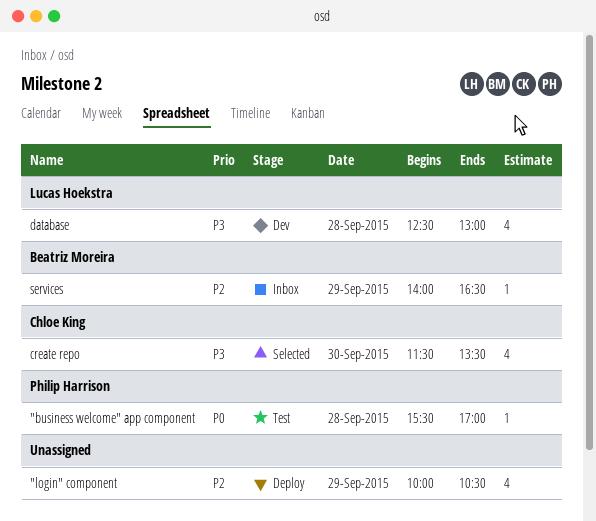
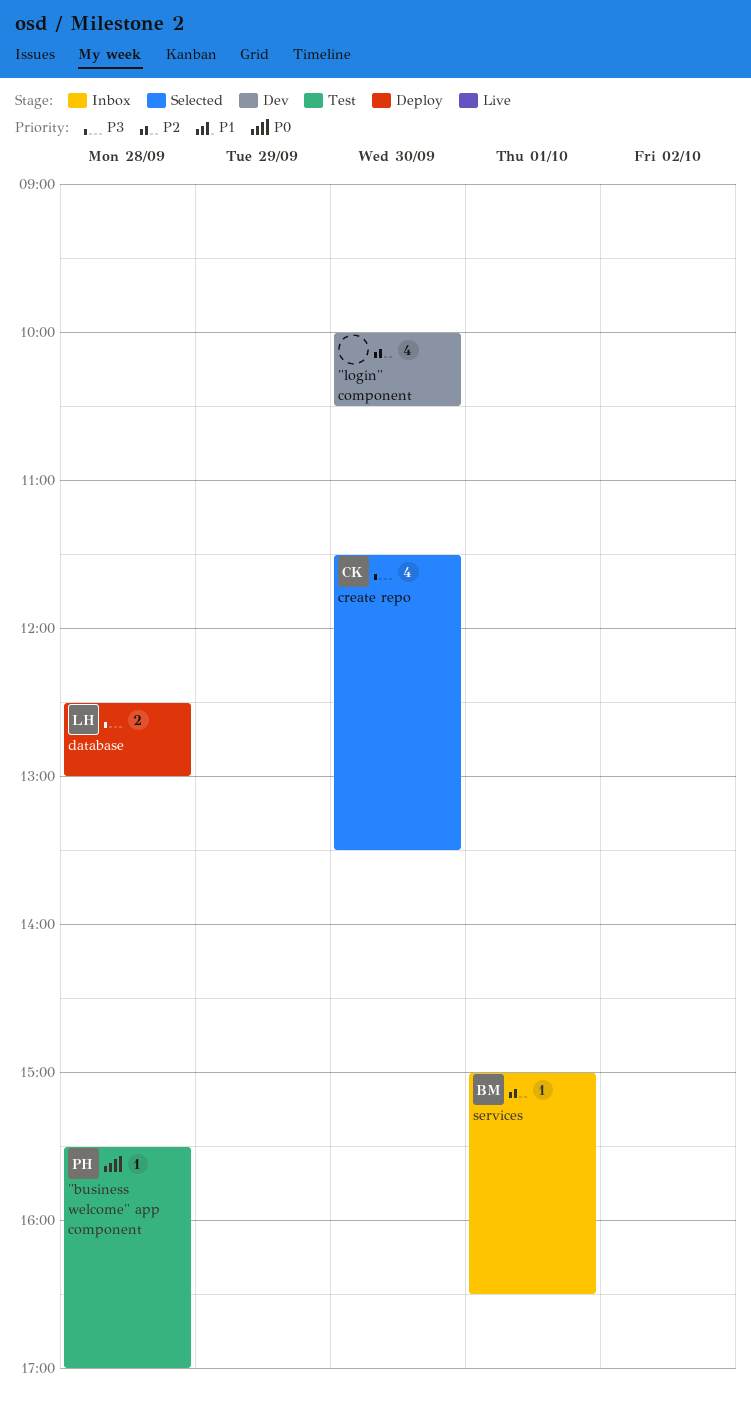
"login" component, status: Deploy -> Dev
"login" component, day: Sep 29 -> Sep 30
database, status: Dev -> Deploy
database, estimate: 4 -> 2
services, day: Sep 29 -> Oct 1
services, begins: 14:00 -> 15:00

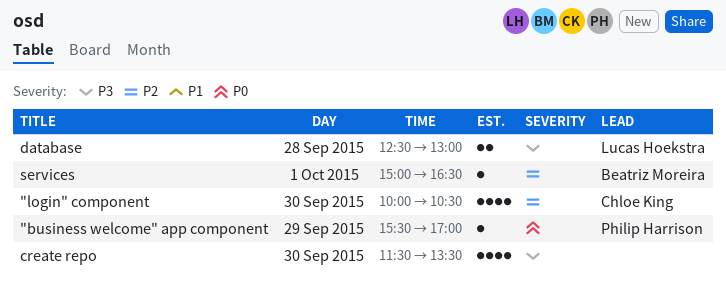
"business welcome" app component, day: Sep 28 -> Sep 29
"login" component, owner: none -> Chloe King
create repo, owner: Chloe King -> none

